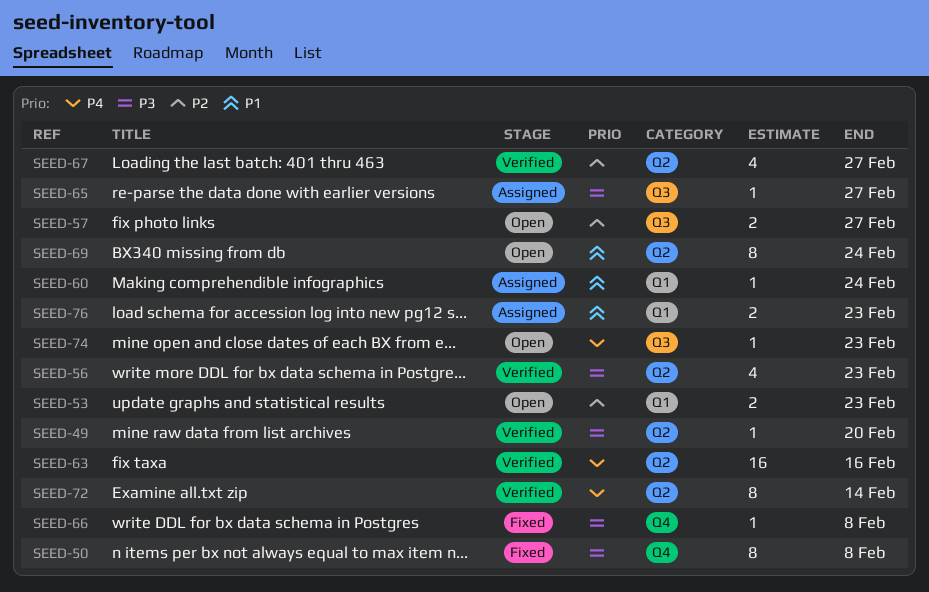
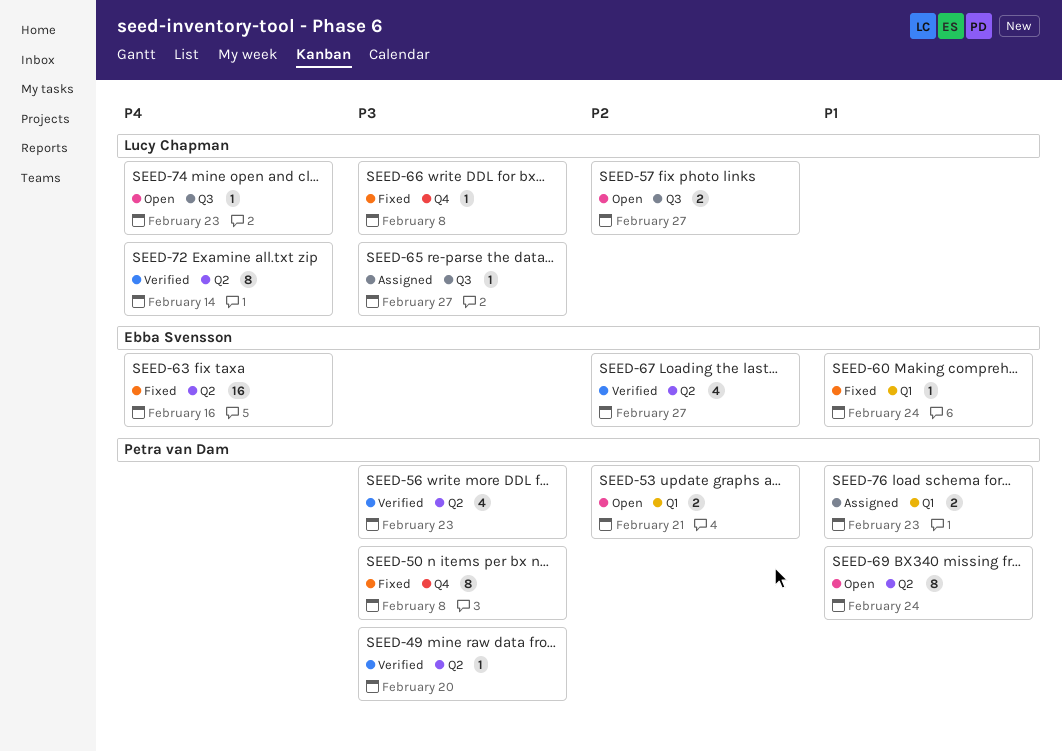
SEED-53, due: Feb 23 -> Feb 21
SEED-60, status: Assigned -> Fixed
SEED-63, status: Verified -> Fixed

